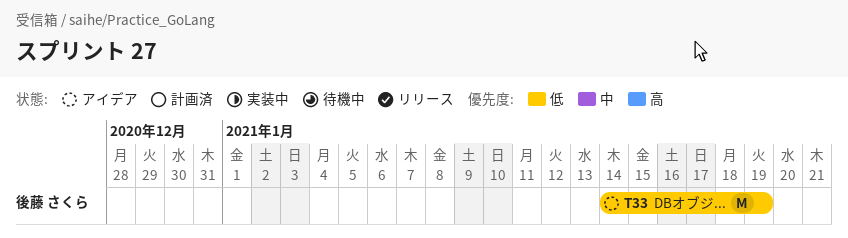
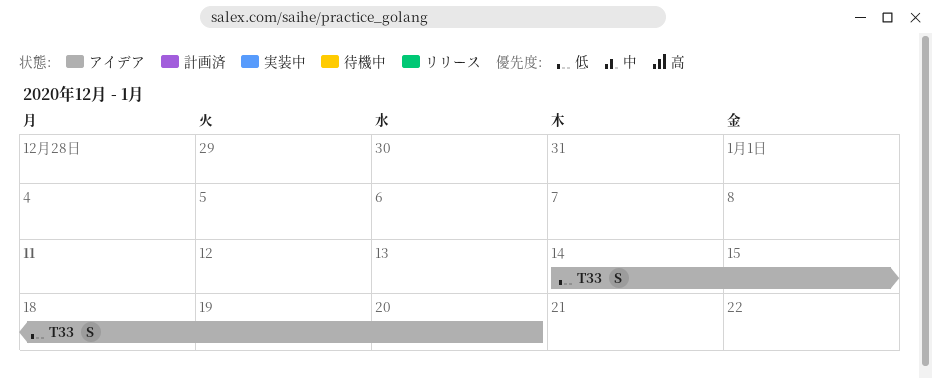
T33, estimate: M -> S
T33, due: Jan 19 -> Jan 20

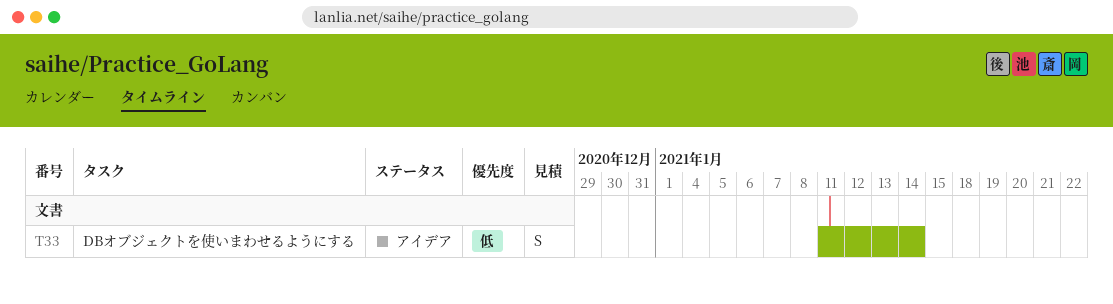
T33, start: Jan 14 -> Jan 11
T33, due: Jan 20 -> Jan 14

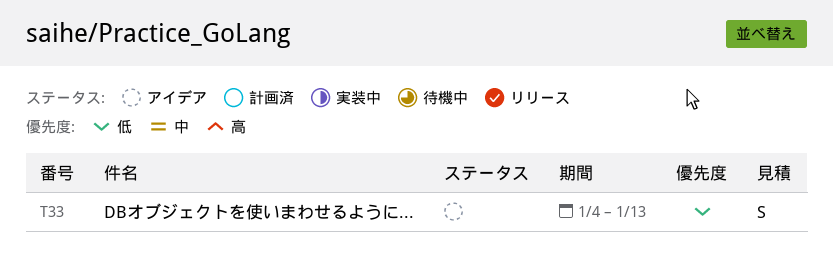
T33, start: Jan 11 -> Jan 4
T33, due: Jan 14 -> Jan 13

